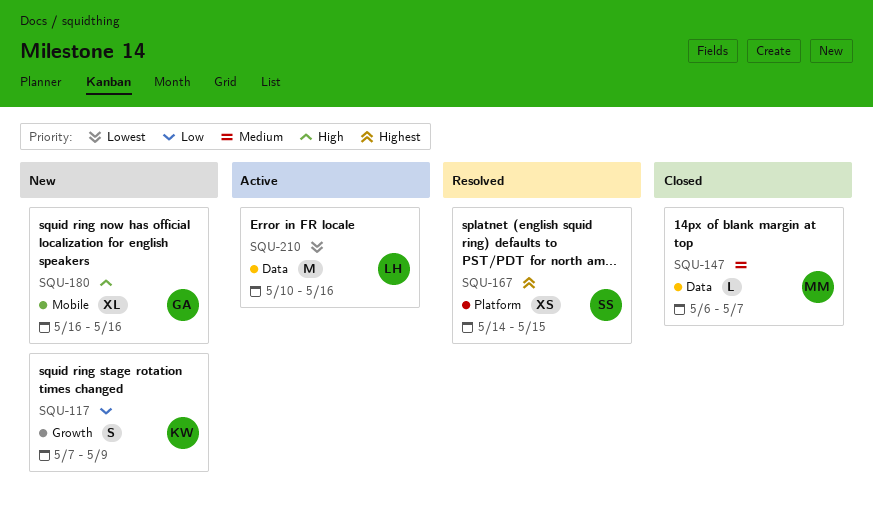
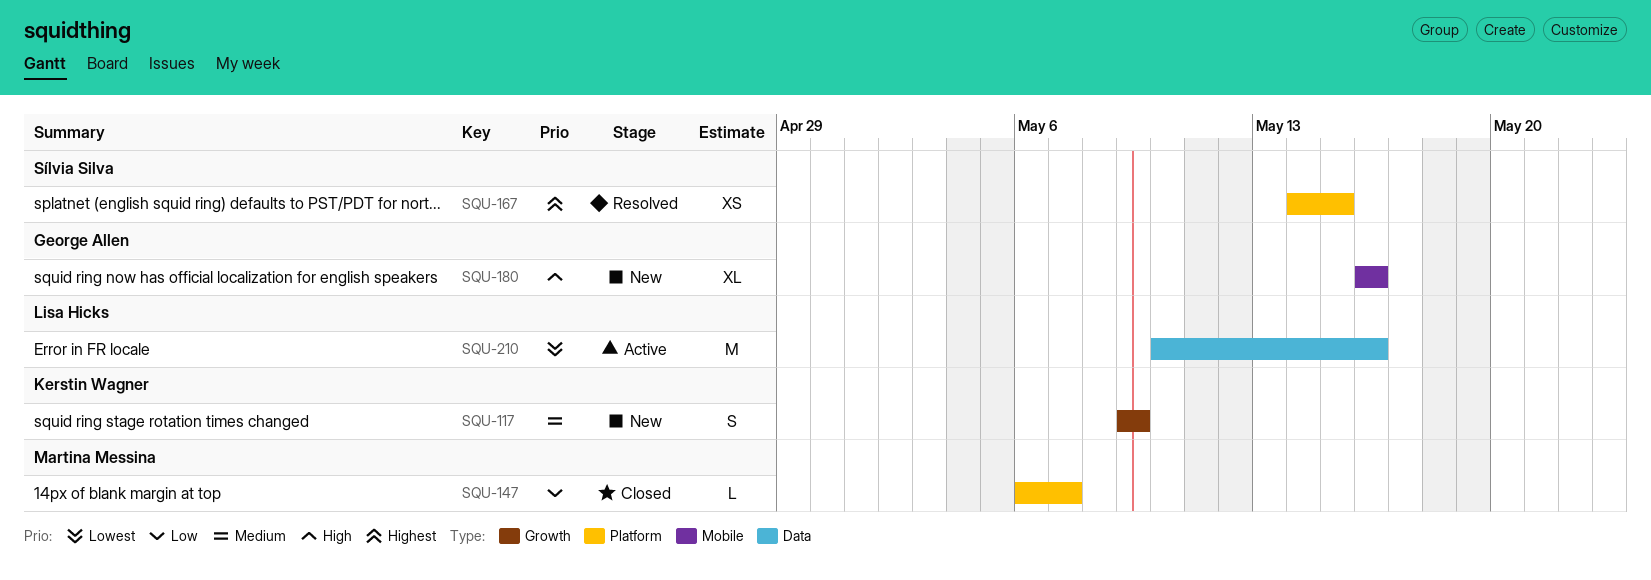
SQU-117, priority: Low -> Medium
SQU-117, start: May 7 -> May 9
SQU-147, priority: Medium -> Low
SQU-147, label: Data -> Platform

